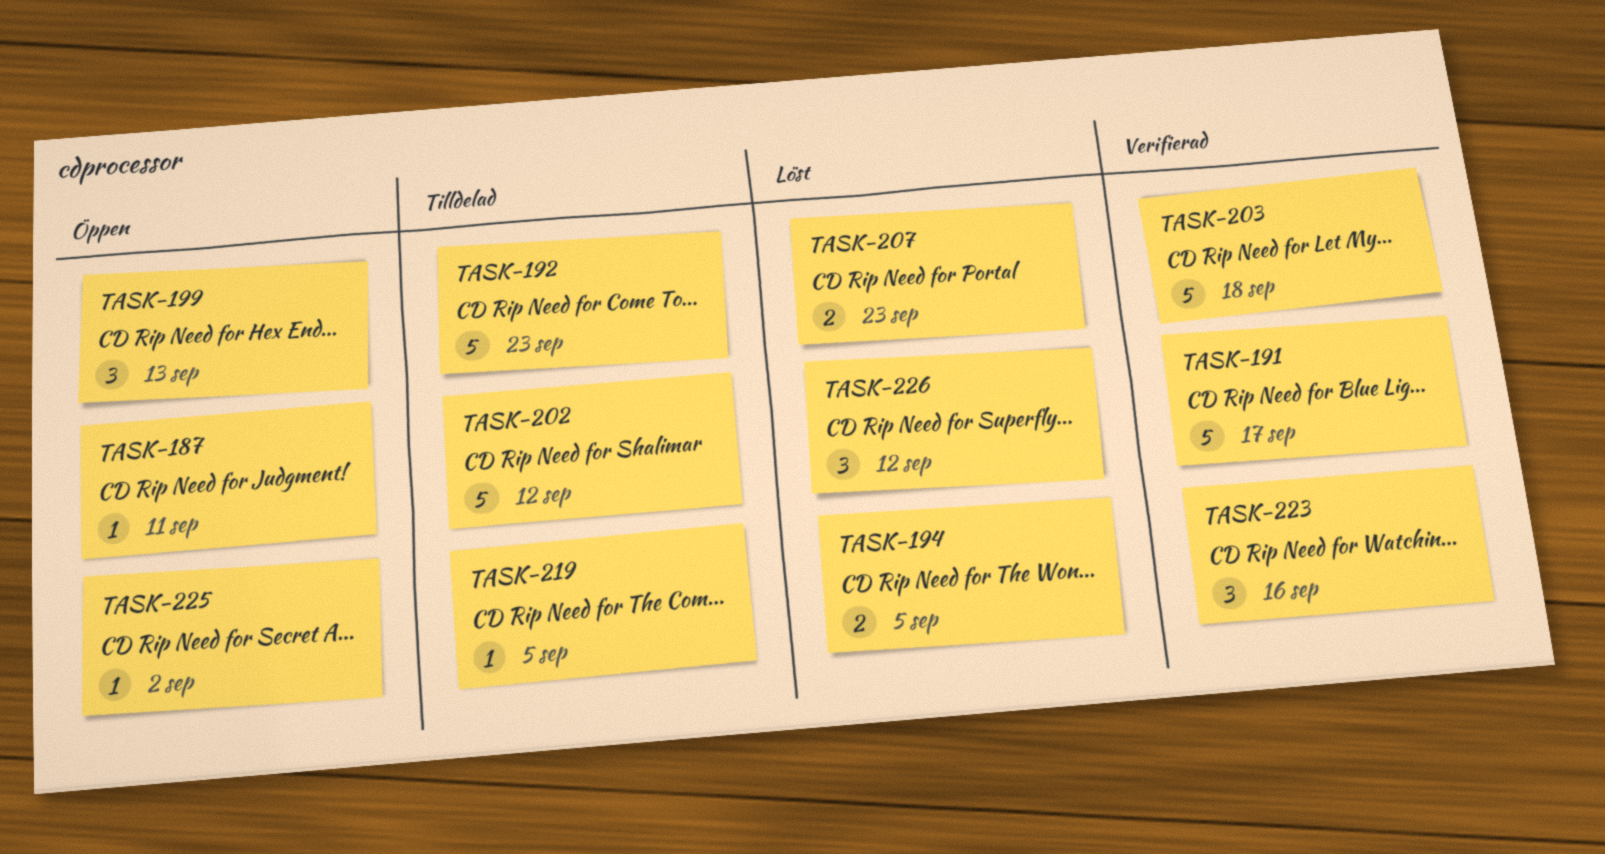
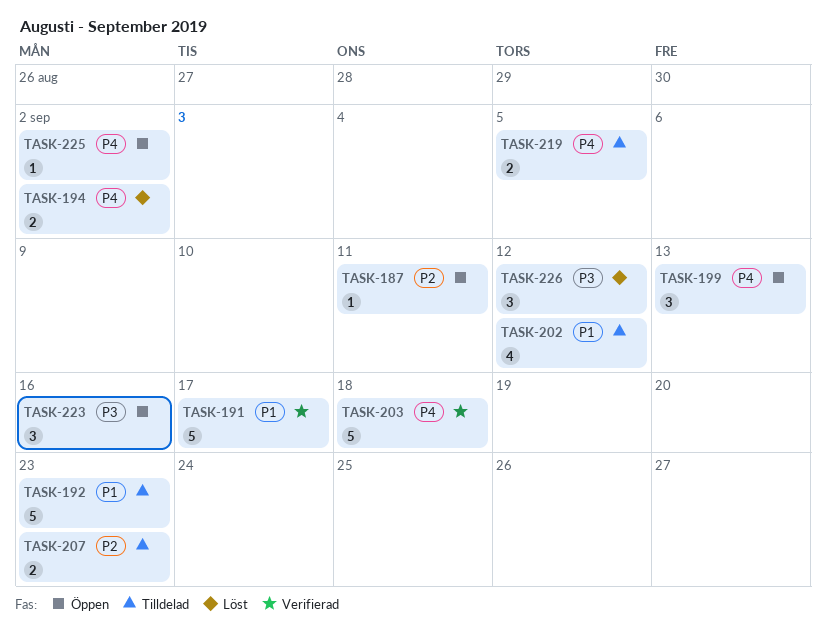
TASK-194, due: Sep 5 -> Sep 2
TASK-202, estimate: 5 -> 4
TASK-207, status: Löst -> Tilldelad
TASK-219, estimate: 1 -> 2
TASK-223, status: Verifierad -> Öppen

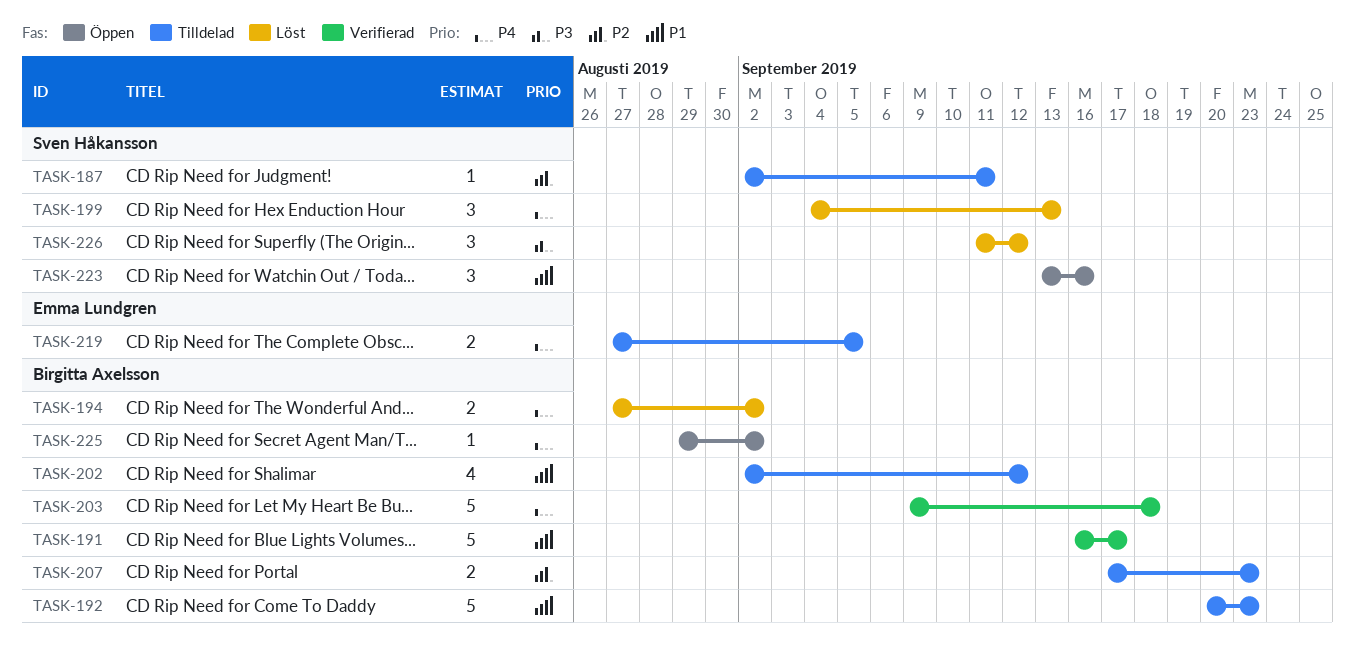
TASK-187, status: Öppen -> Tilldelad
TASK-199, status: Öppen -> Löst
TASK-223, priority: P3 -> P1

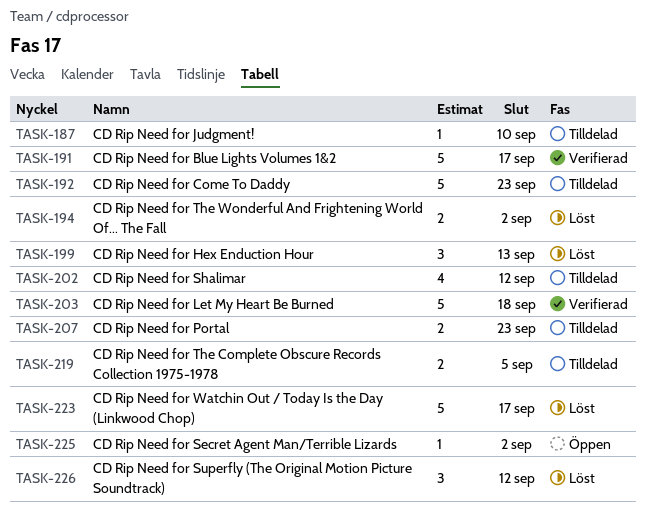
TASK-187, due: Sep 11 -> Sep 10
TASK-223, status: Öppen -> Löst
TASK-223, estimate: 3 -> 5
TASK-223, due: Sep 16 -> Sep 17

